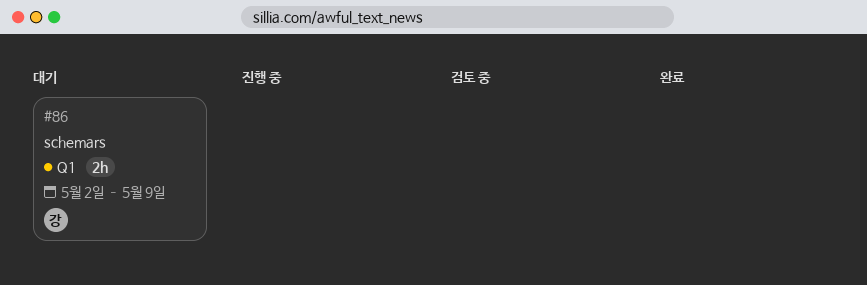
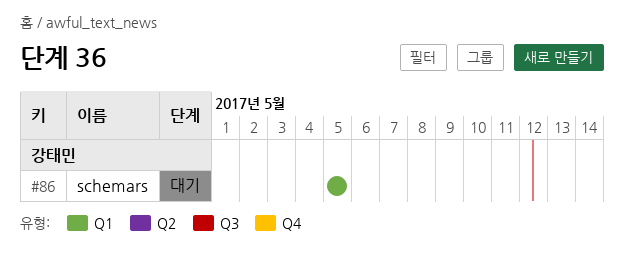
#86, start: May 2 -> May 5
#86, due: May 9 -> May 5

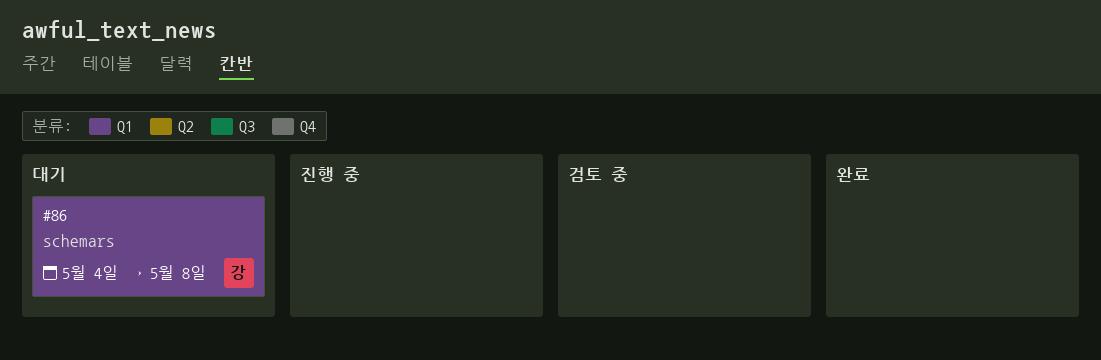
#86, start: May 5 -> May 4
#86, due: May 5 -> May 8

